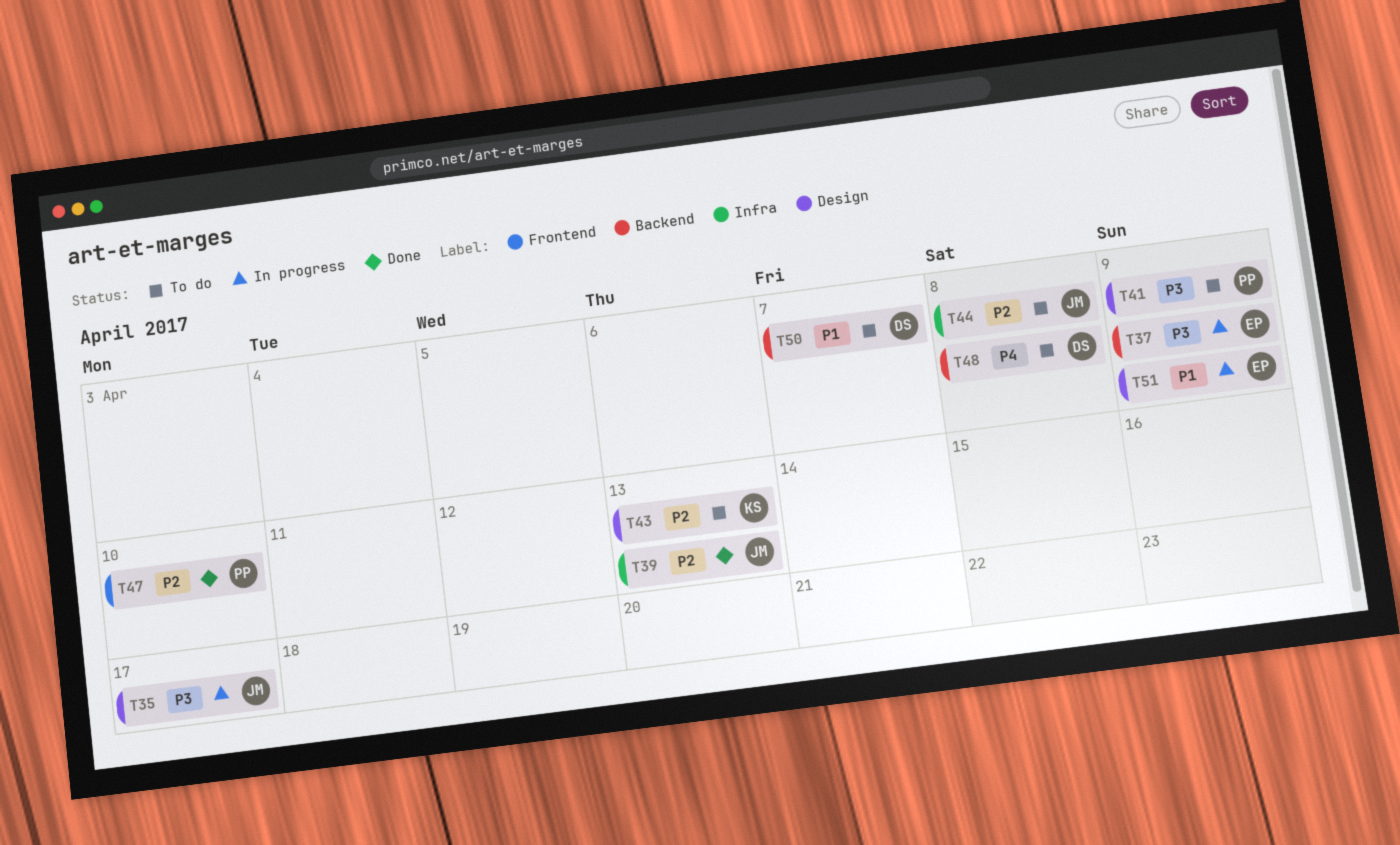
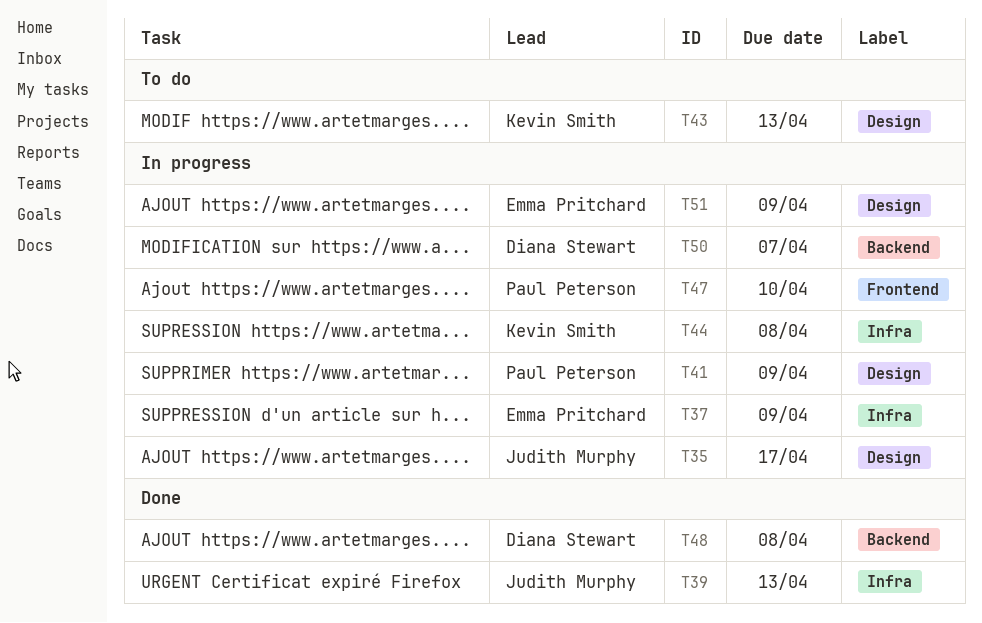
T37, label: Backend -> Infra
T41, status: To do -> In progress
T44, status: To do -> In progress
T44, owner: Judith Murphy -> Kevin Smith
T47, status: Done -> In progress
T48, status: To do -> Done
T50, status: To do -> In progress

